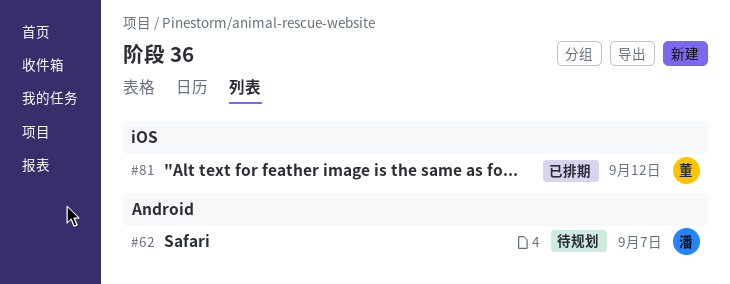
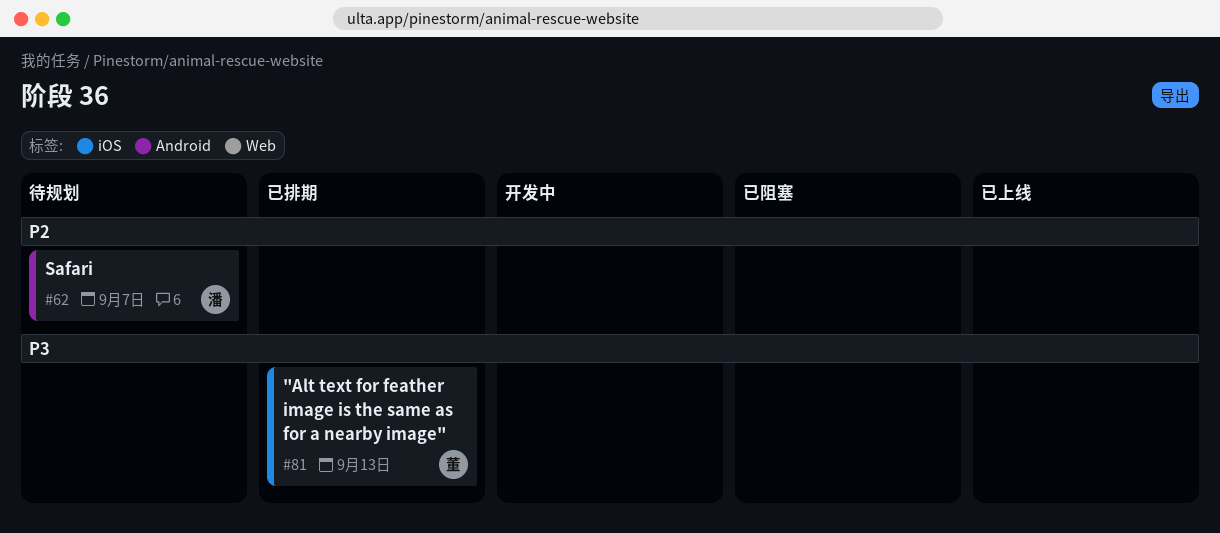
#81, due: Sep 12 -> Sep 13

